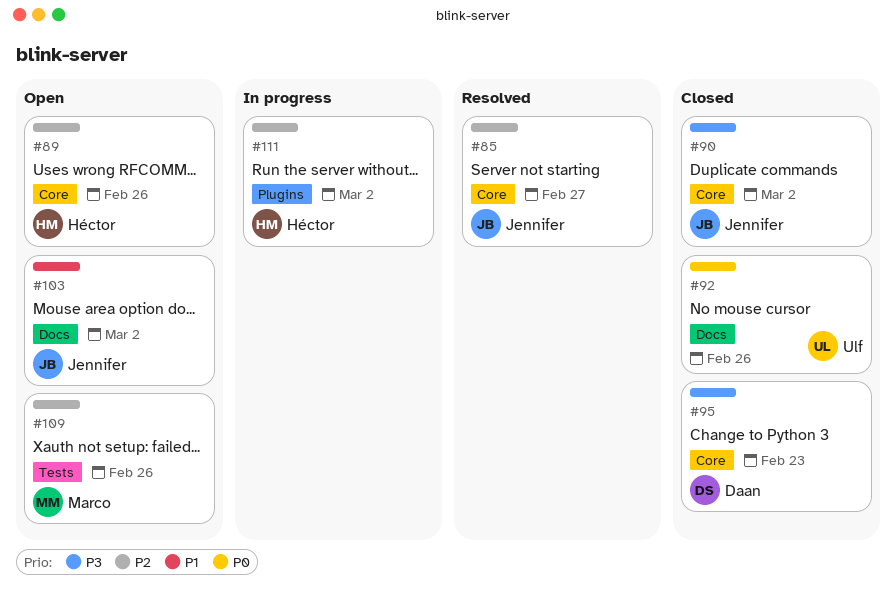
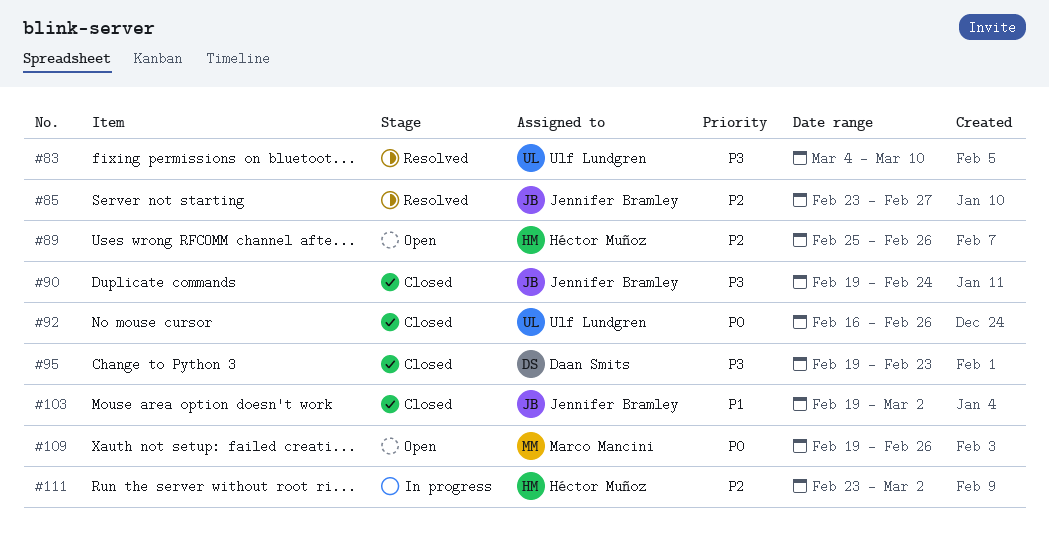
#83: none -> present
#90, due: Mar 2 -> Feb 24
#103, status: Open -> Closed
#109, priority: P2 -> P0

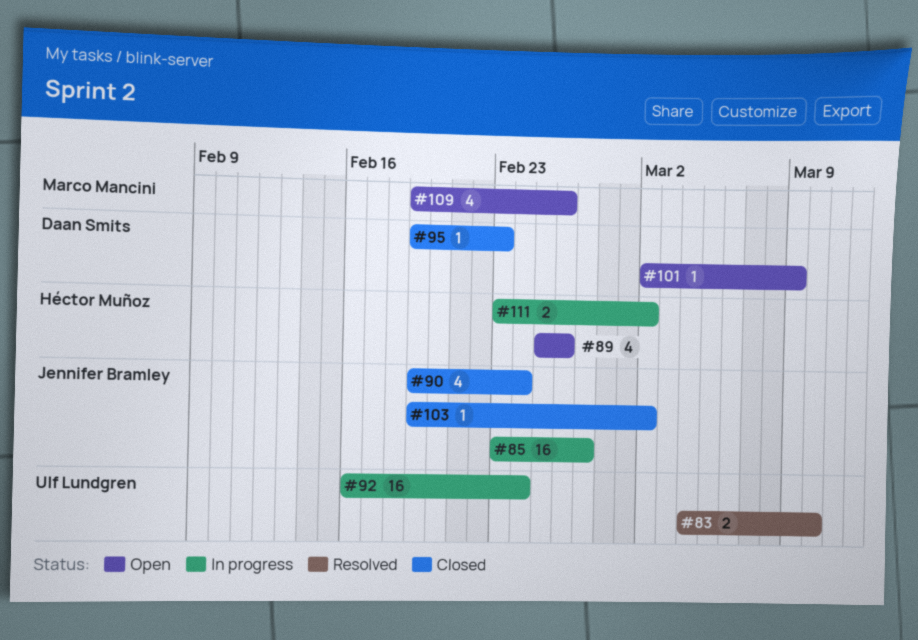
#85, status: Resolved -> In progress
#92, status: Closed -> In progress
#92, due: Feb 26 -> Feb 24
#101: none -> present

